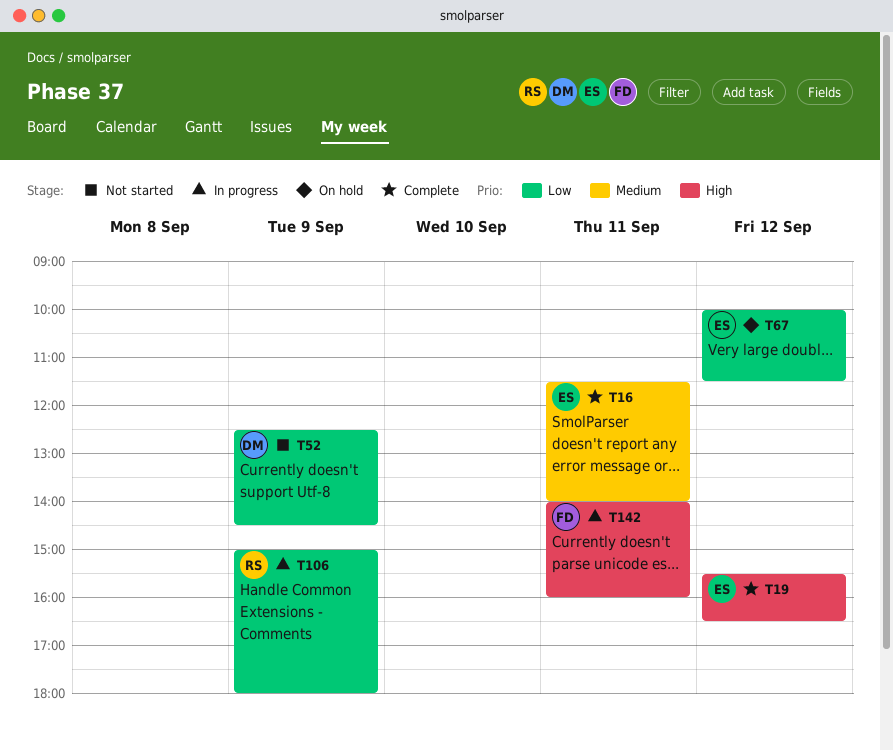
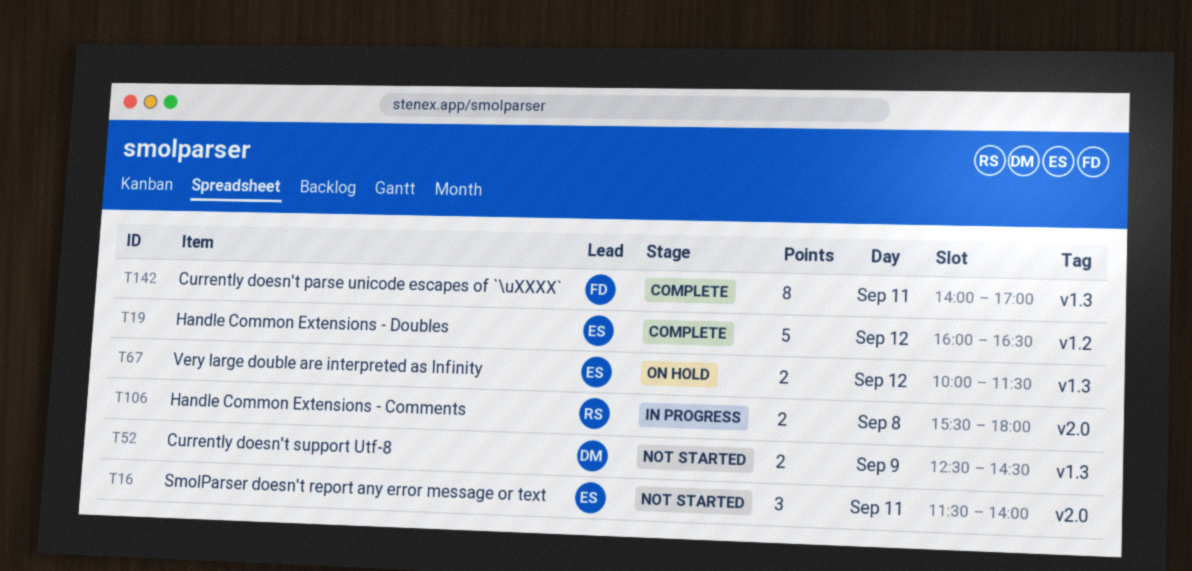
T16, status: Complete -> Not started
T19, begins: 15:30 -> 16:00
T106, day: Sep 9 -> Sep 8
T106, begins: 15:00 -> 15:30
T142, status: In progress -> Complete
T142, ends: 16:00 -> 17:00

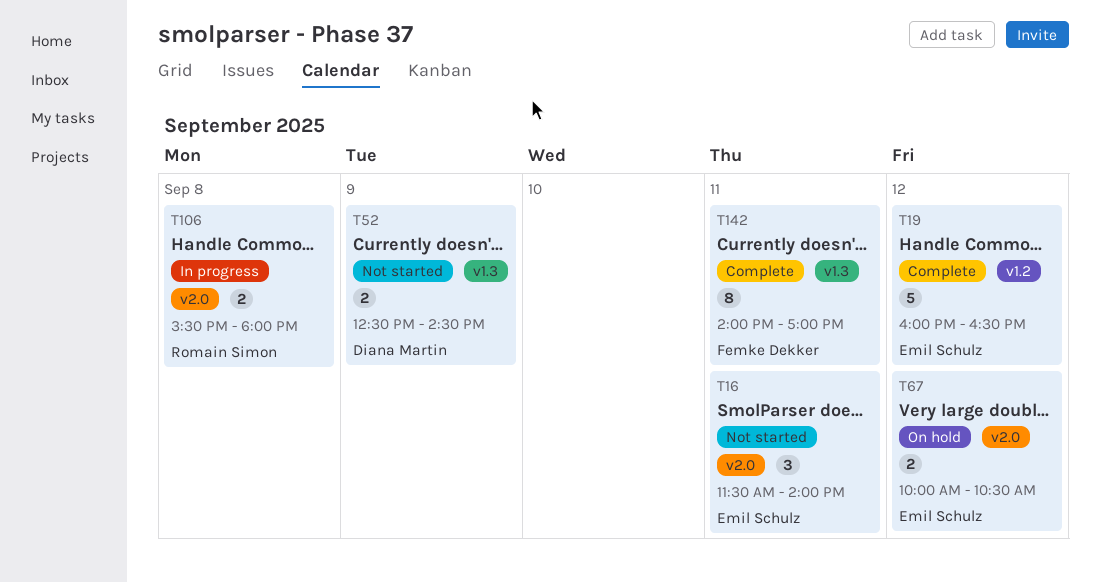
T67, label: v1.3 -> v2.0
T67, ends: 11:30 -> 10:30

